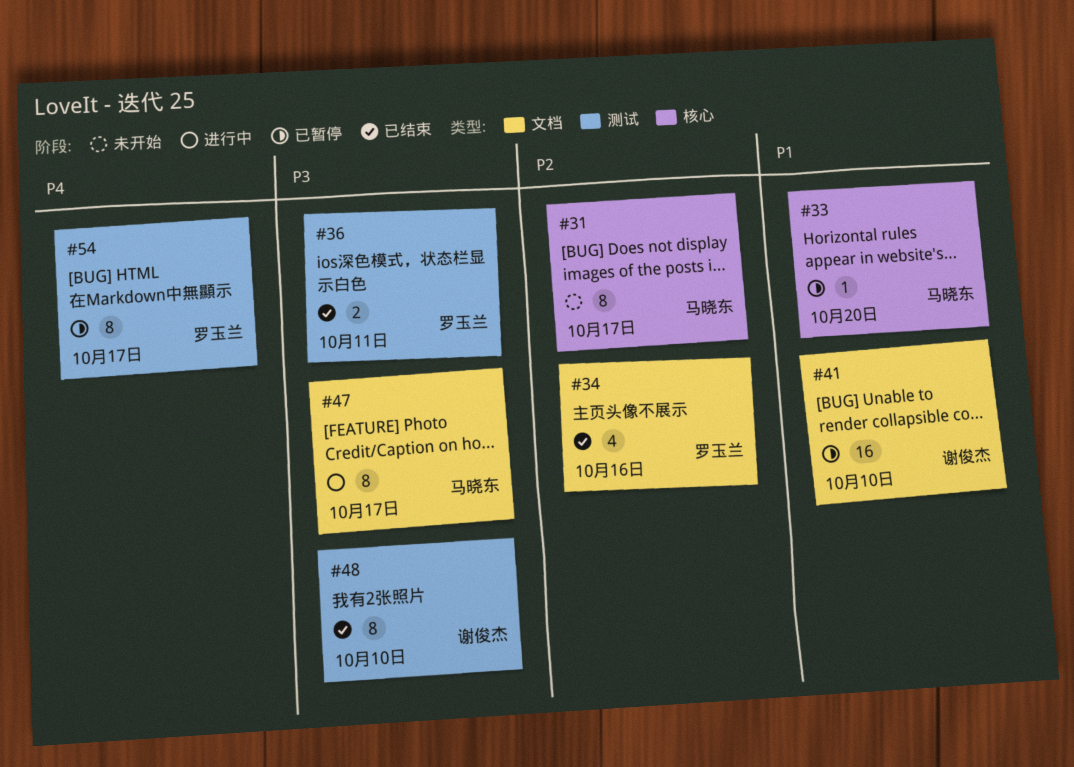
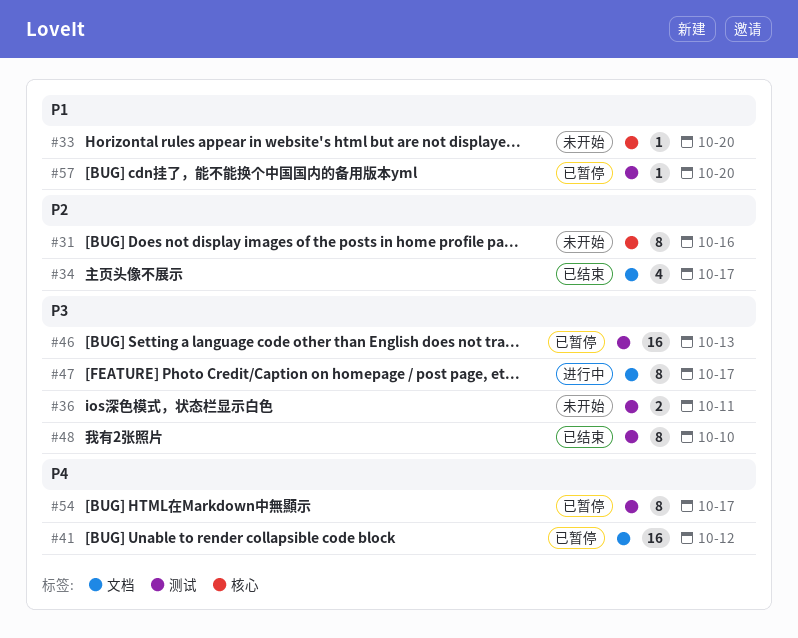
#31, due: Oct 17 -> Oct 16
#33, status: 已暂停 -> 未开始
#34, due: Oct 16 -> Oct 17
#36, status: 已结束 -> 未开始
#41, priority: P1 -> P4
#41, due: Oct 10 -> Oct 12
#46: none -> present
#57: none -> present

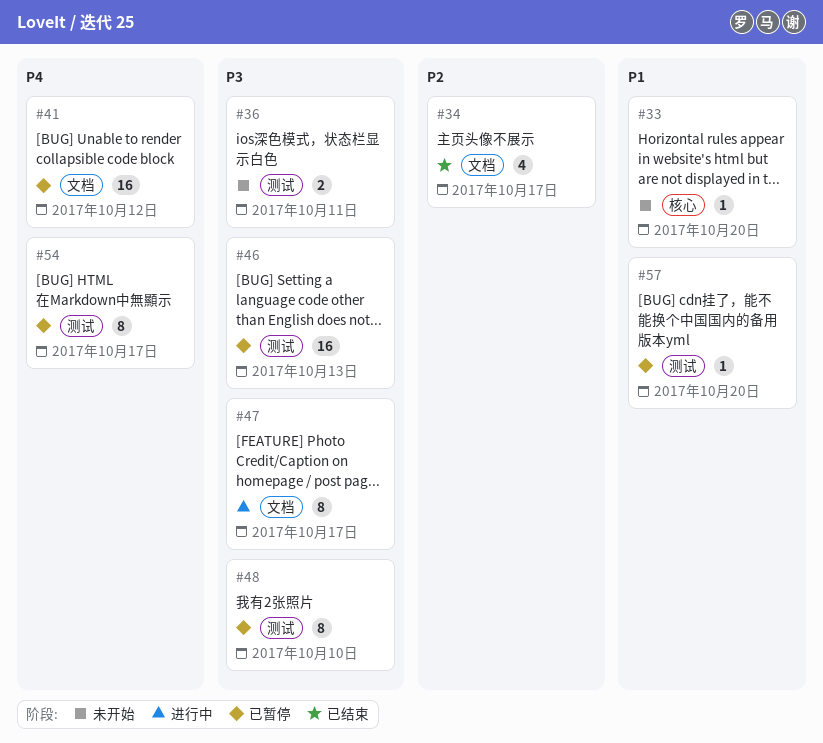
#31: present -> none
#48, status: 已结束 -> 已暂停

